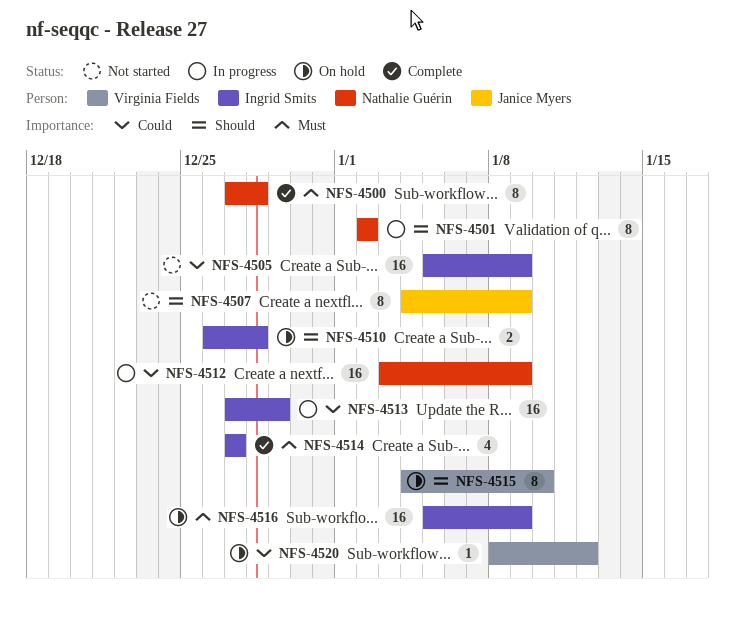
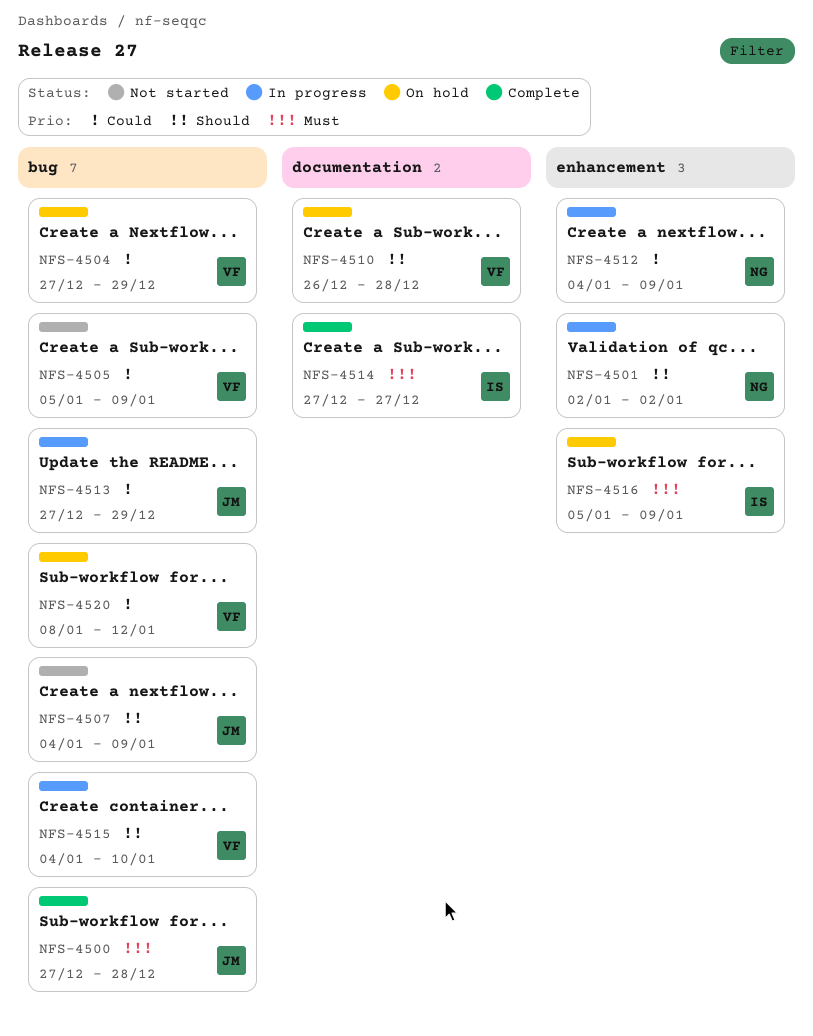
NFS-4500, owner: Nathalie Guérin -> Janice Myers
NFS-4504: none -> present
NFS-4505, owner: Ingrid Smits -> Virginia Fields
NFS-4510, owner: Ingrid Smits -> Virginia Fields
NFS-4512, start: Jan 3 -> Jan 4
NFS-4513, owner: Ingrid Smits -> Janice Myers
NFS-4515, status: On hold -> In progress

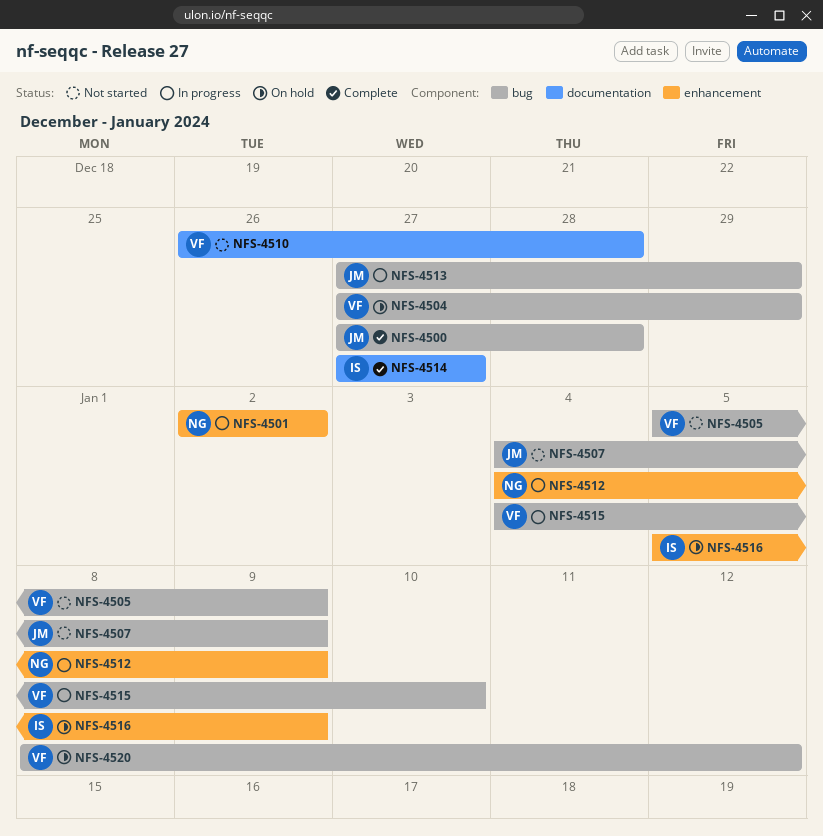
NFS-4510, status: On hold -> Not started

